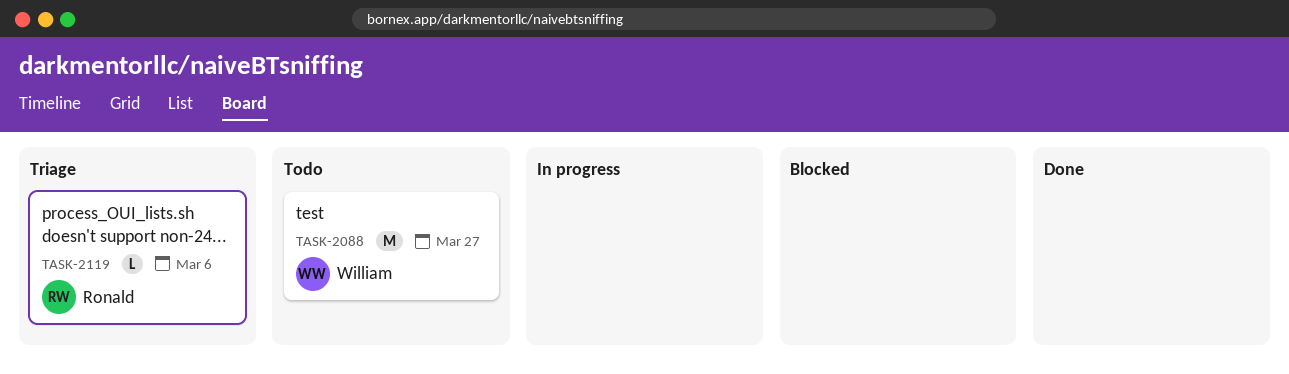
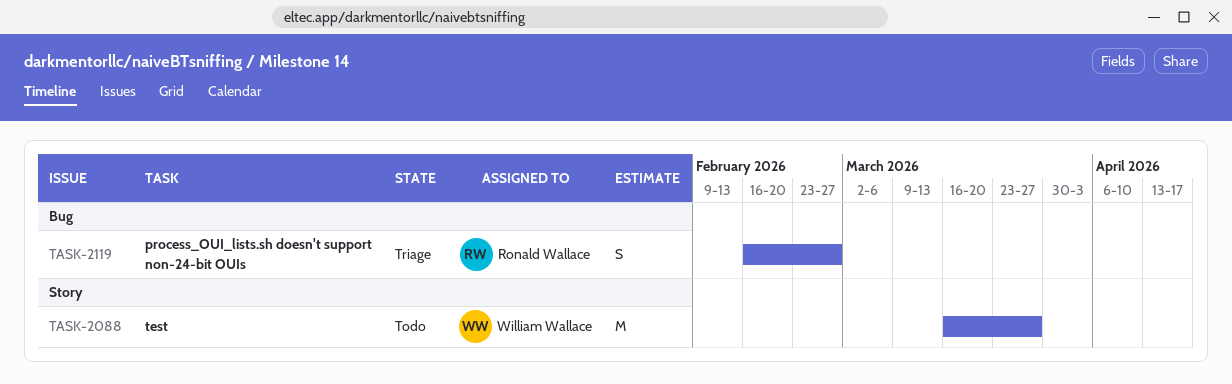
TASK-2119, estimate: L -> S
TASK-2119, due: Mar 6 -> Feb 27

